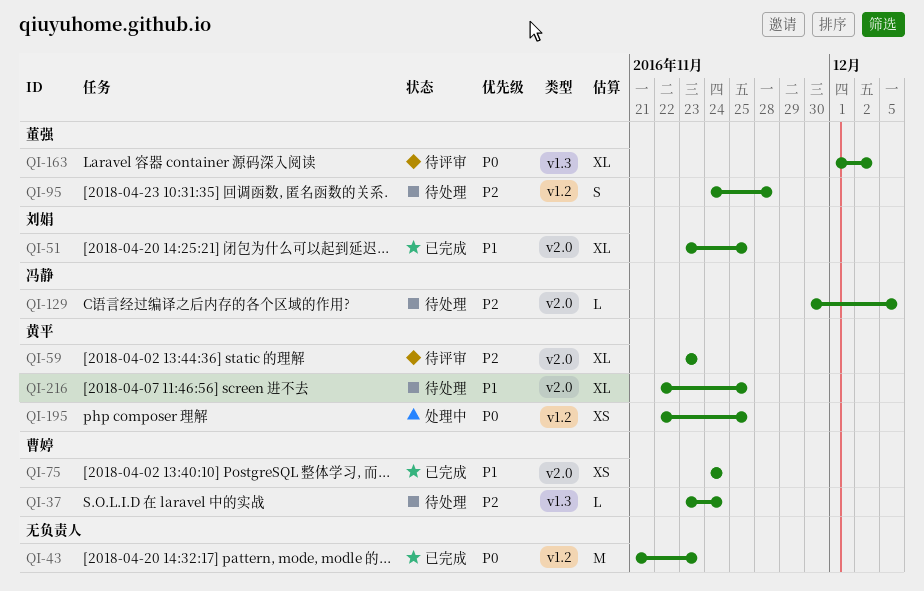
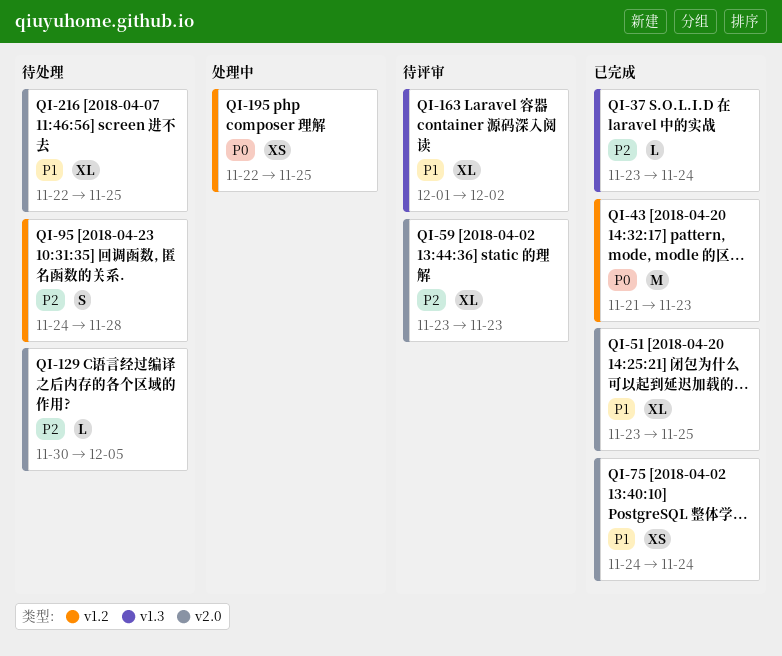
QI-37, status: 待处理 -> 已完成
QI-163, priority: P0 -> P1

